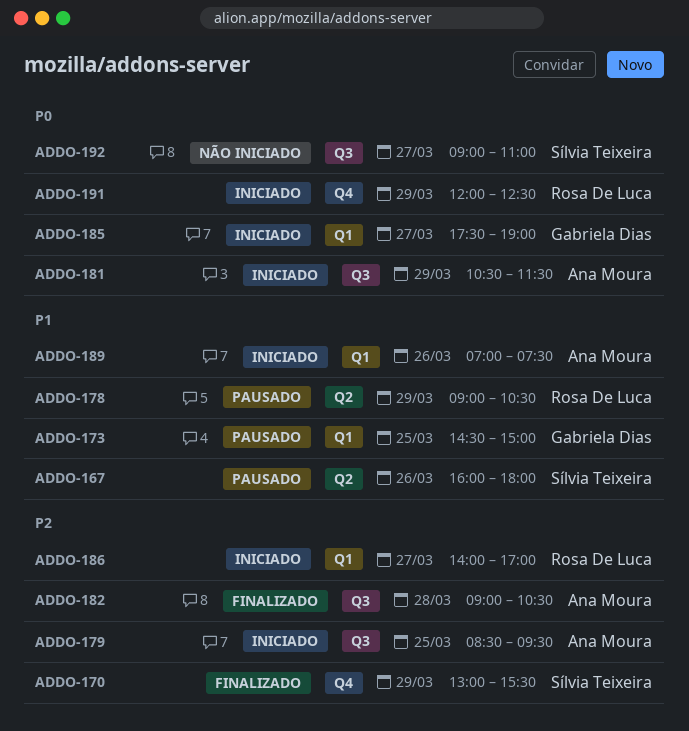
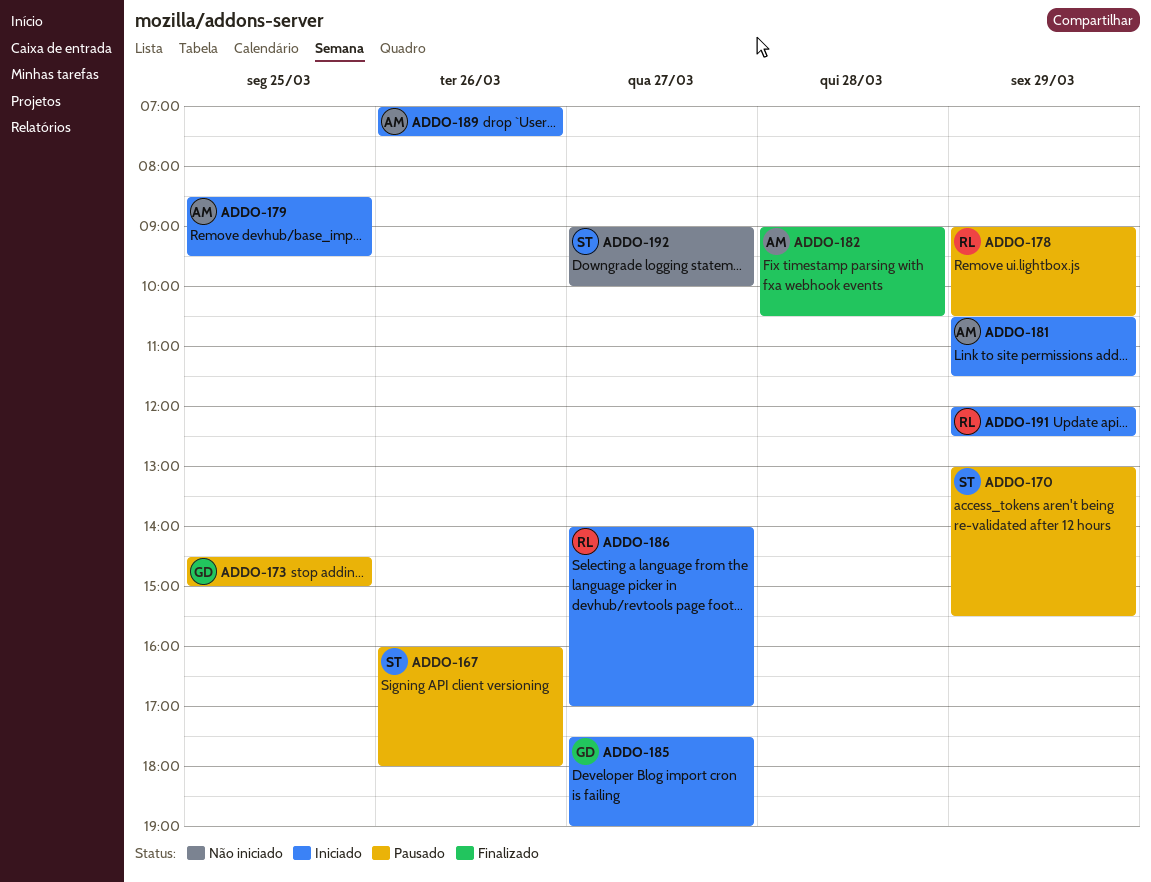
ADDO-170, status: Finalizado -> Pausado
ADDO-192, ends: 11:00 -> 10:00

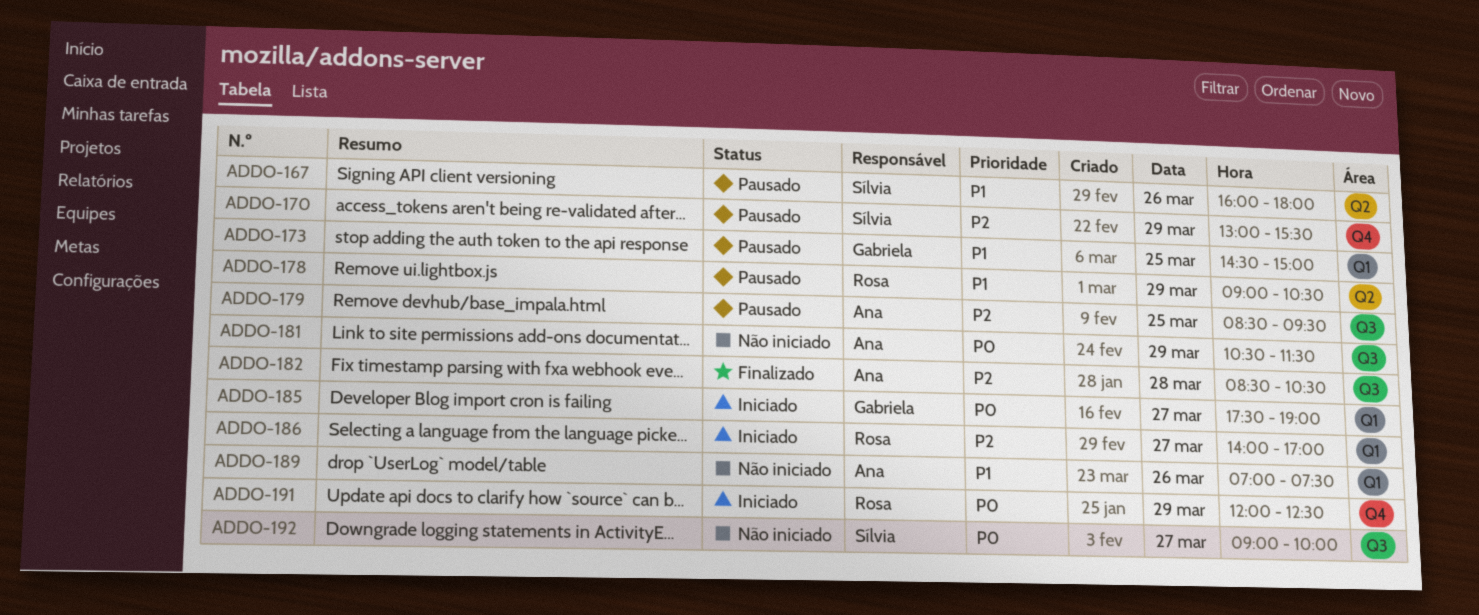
ADDO-179, status: Iniciado -> Pausado
ADDO-181, status: Iniciado -> Não iniciado
ADDO-182, begins: 09:00 -> 08:30
ADDO-189, status: Iniciado -> Não iniciado

